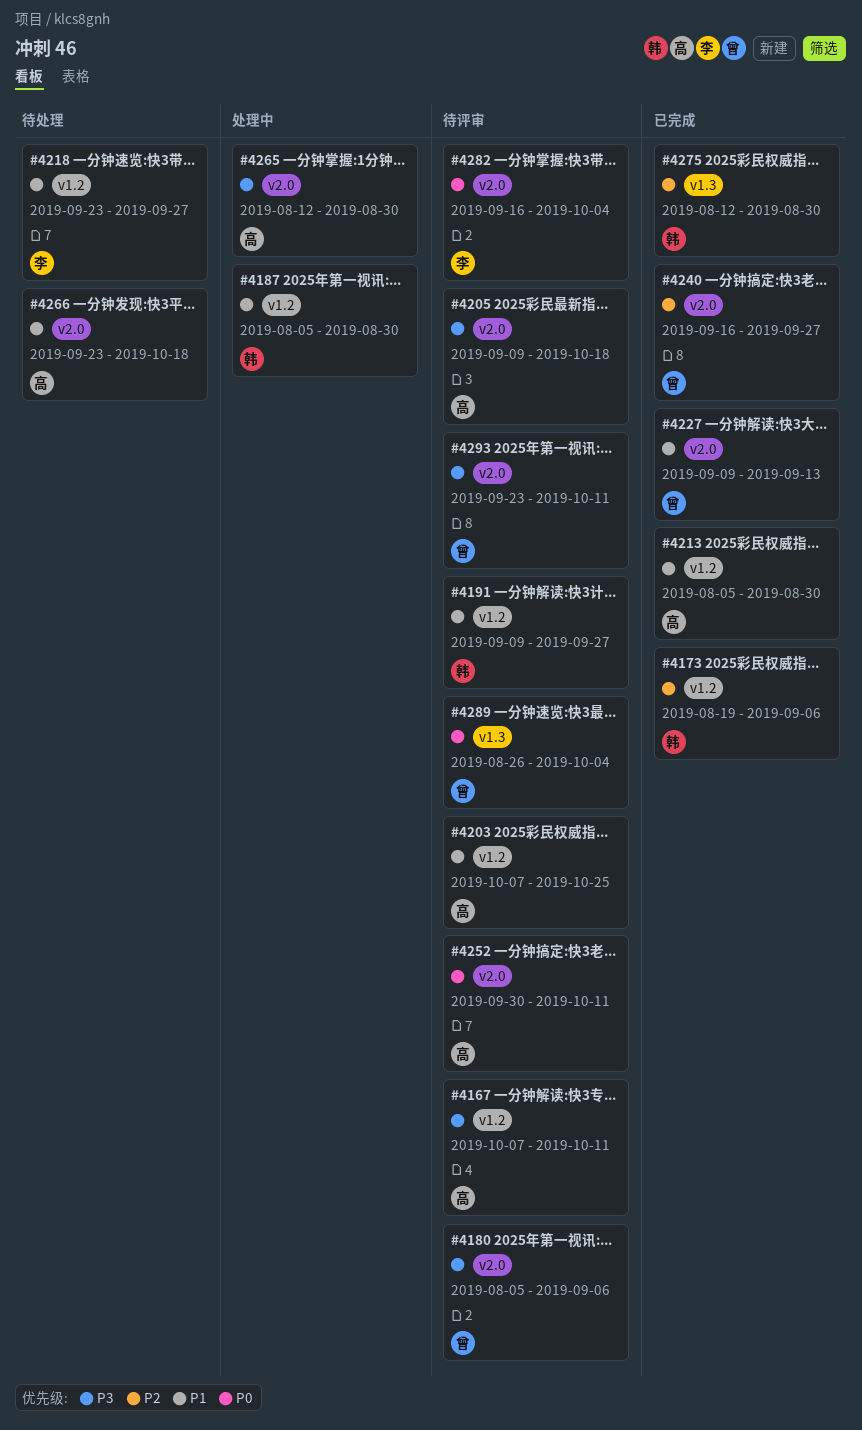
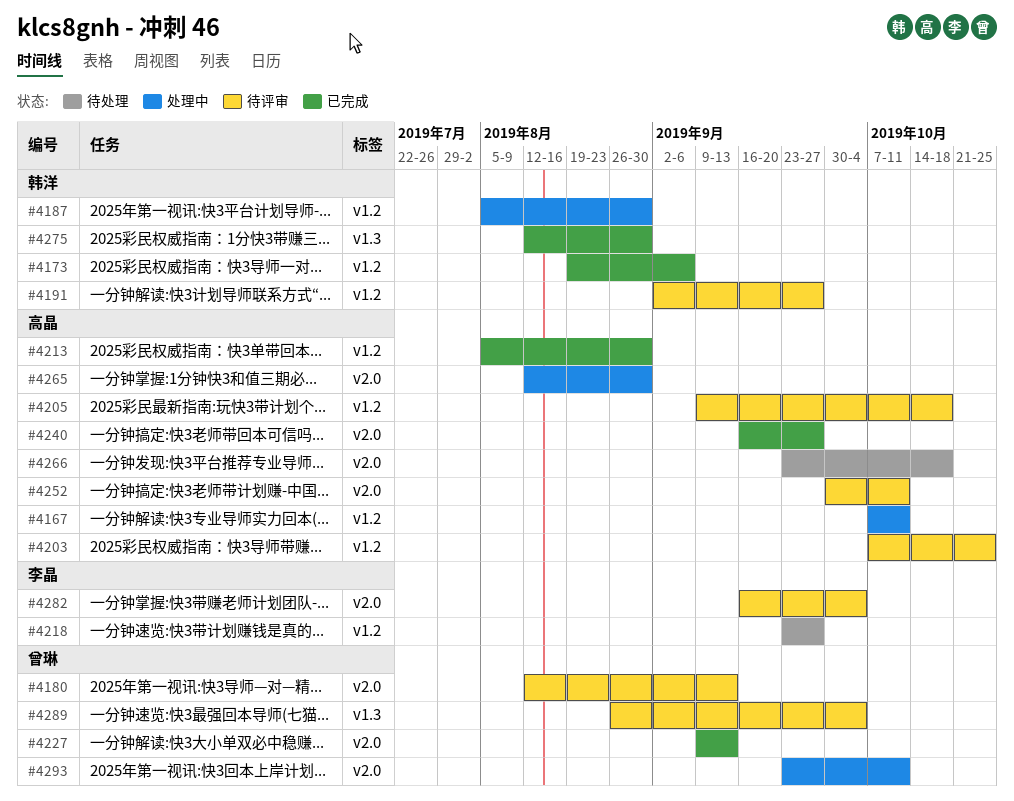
#4167, status: 待评审 -> 处理中
#4180, start: Aug 5 -> Aug 12
#4180, due: Sep 6 -> Sep 13
#4191, start: Sep 9 -> Sep 2
#4205, label: v2.0 -> v1.2
#4240, owner: 曾琳 -> 高晶
#4293, status: 待评审 -> 处理中

